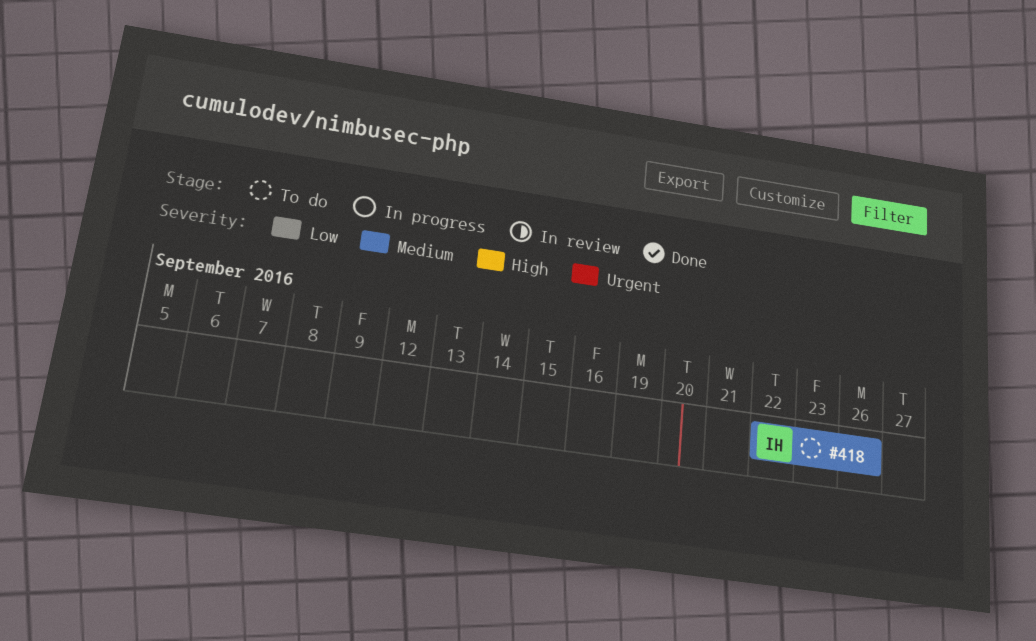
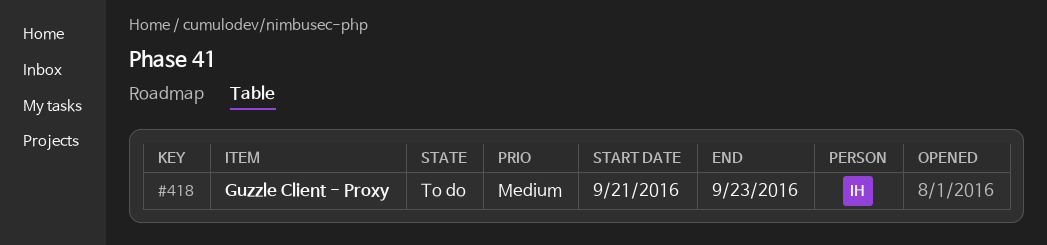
#418, start: Sep 22 -> Sep 21
#418, due: Sep 26 -> Sep 23

